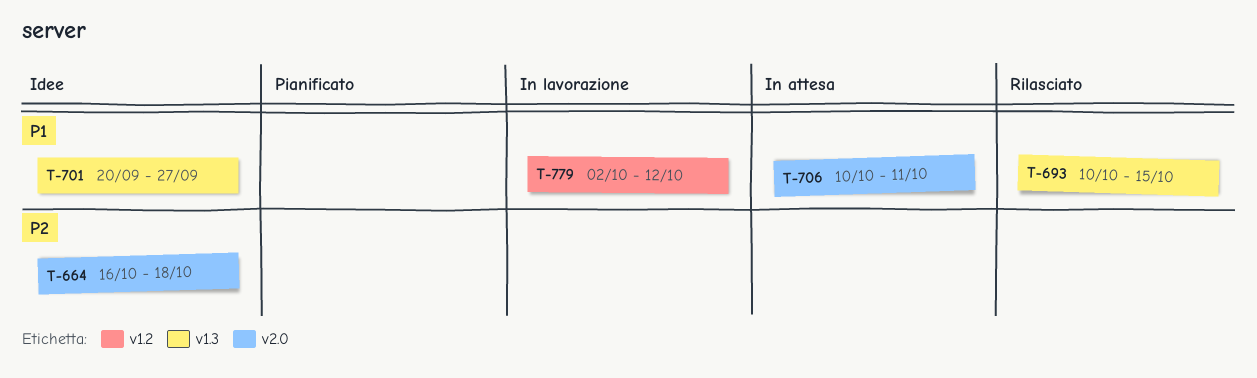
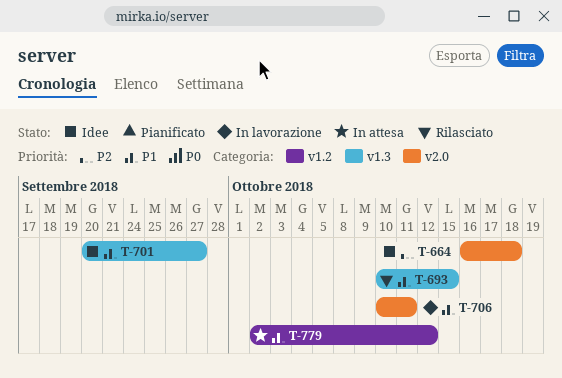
T-706, status: In attesa -> In lavorazione
T-779, status: In lavorazione -> In attesa

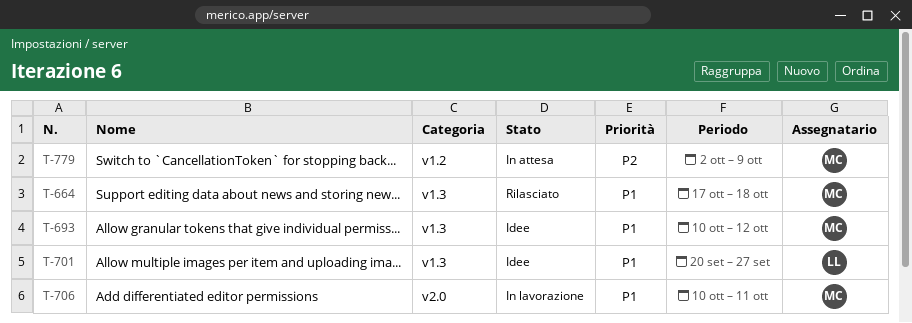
T-664, status: Idee -> Rilasciato
T-664, priority: P2 -> P1
T-664, label: v2.0 -> v1.3
T-664, start: Oct 16 -> Oct 17
T-693, status: Rilasciato -> Idee
T-693, due: Oct 15 -> Oct 12
T-779, priority: P1 -> P2
T-779, due: Oct 12 -> Oct 9

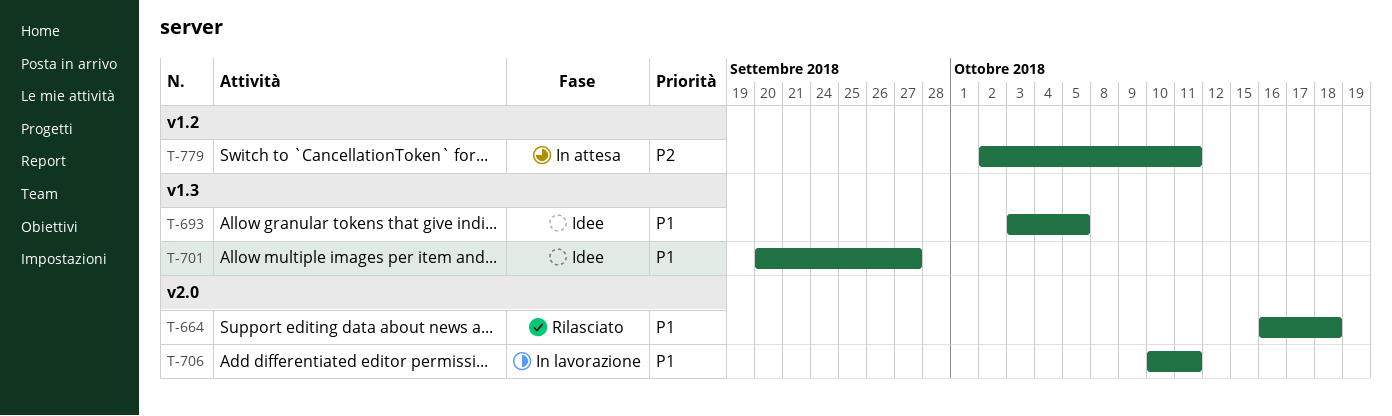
T-664, label: v1.3 -> v2.0
T-664, start: Oct 17 -> Oct 16
T-693, start: Oct 10 -> Oct 3
T-693, due: Oct 12 -> Oct 5
T-779, due: Oct 9 -> Oct 11

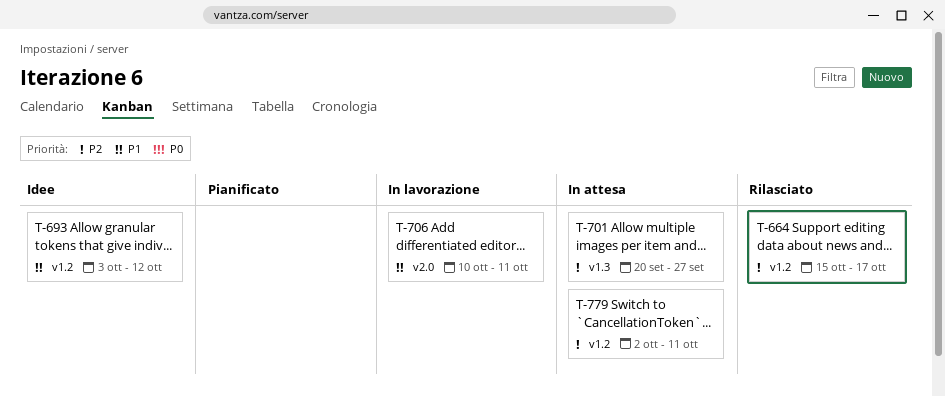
T-664, priority: P1 -> P2
T-664, label: v2.0 -> v1.2
T-664, start: Oct 16 -> Oct 15
T-664, due: Oct 18 -> Oct 17
T-693, label: v1.3 -> v1.2
T-693, due: Oct 5 -> Oct 12
T-701, status: Idee -> In attesa
T-701, priority: P1 -> P2

